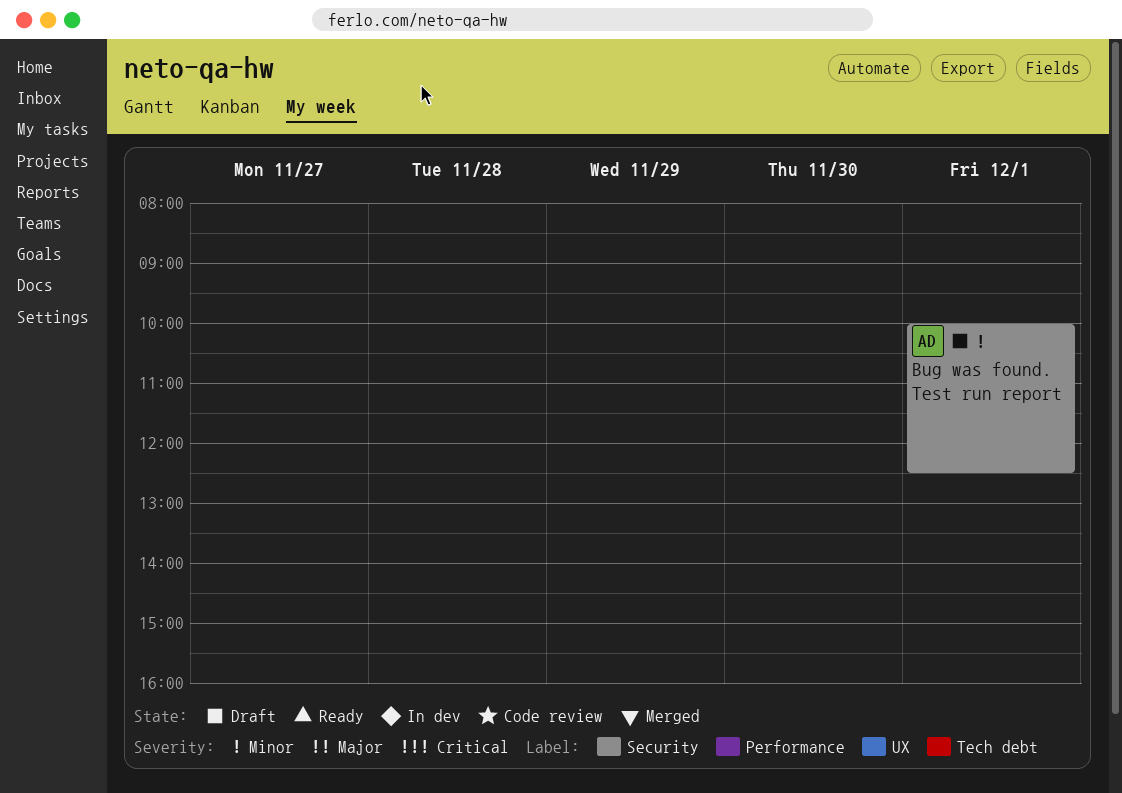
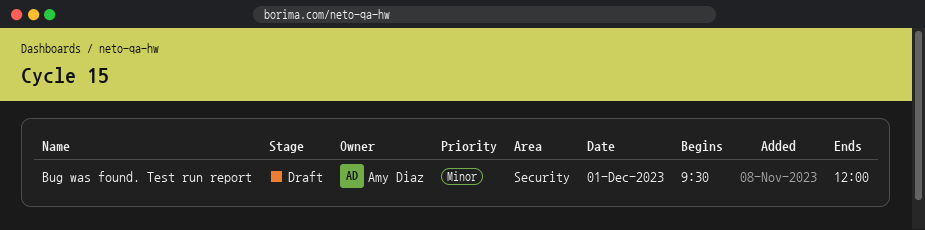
Bug was found. Test run report, begins: 10:00 -> 09:30
Bug was found. Test run report, ends: 12:30 -> 12:00

